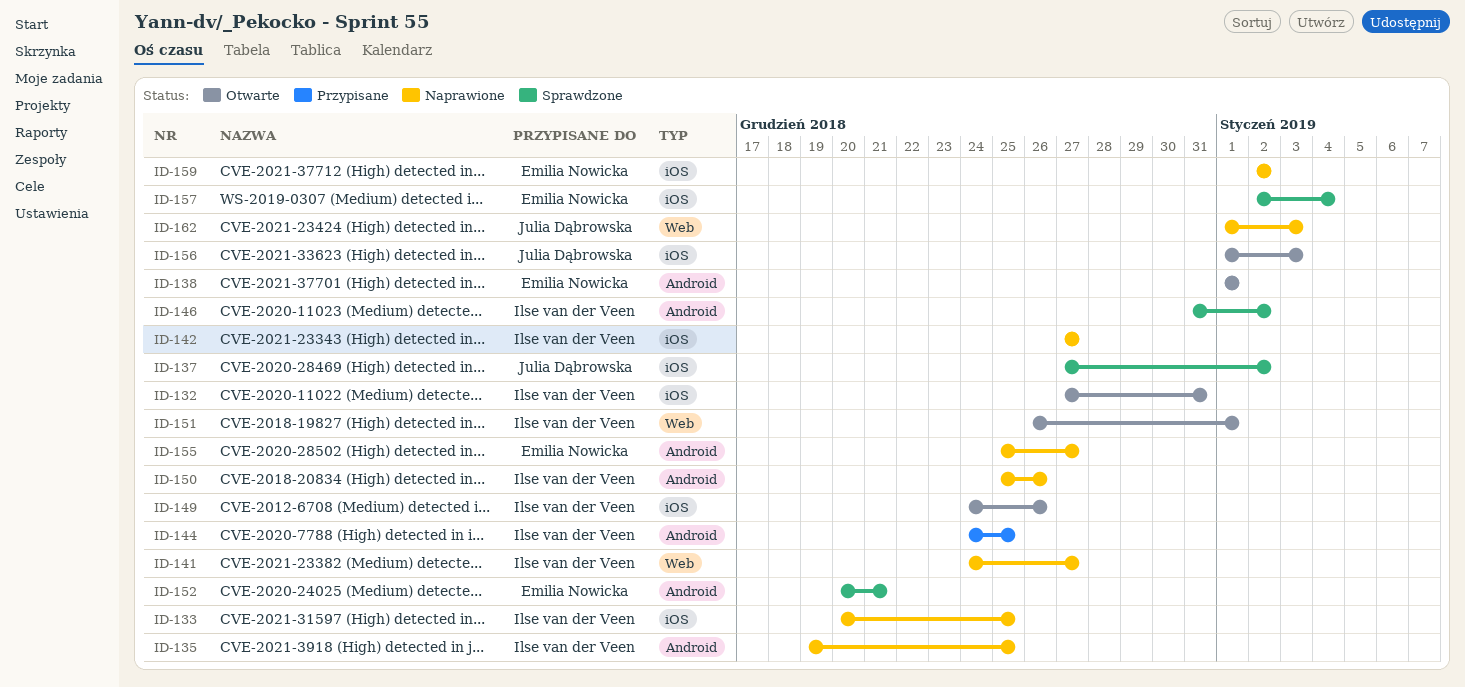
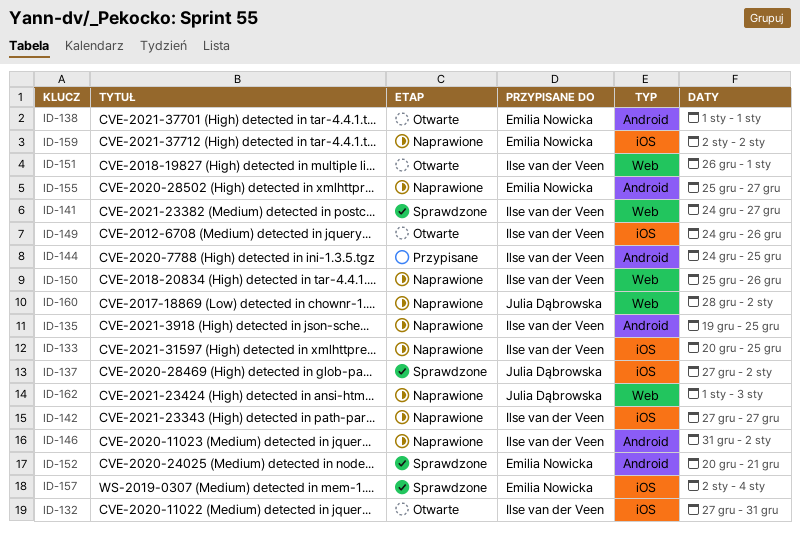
ID-141, status: Naprawione -> Sprawdzone
ID-146, status: Sprawdzone -> Naprawione
ID-150, label: Android -> Web
ID-156: present -> none
ID-160: none -> present

